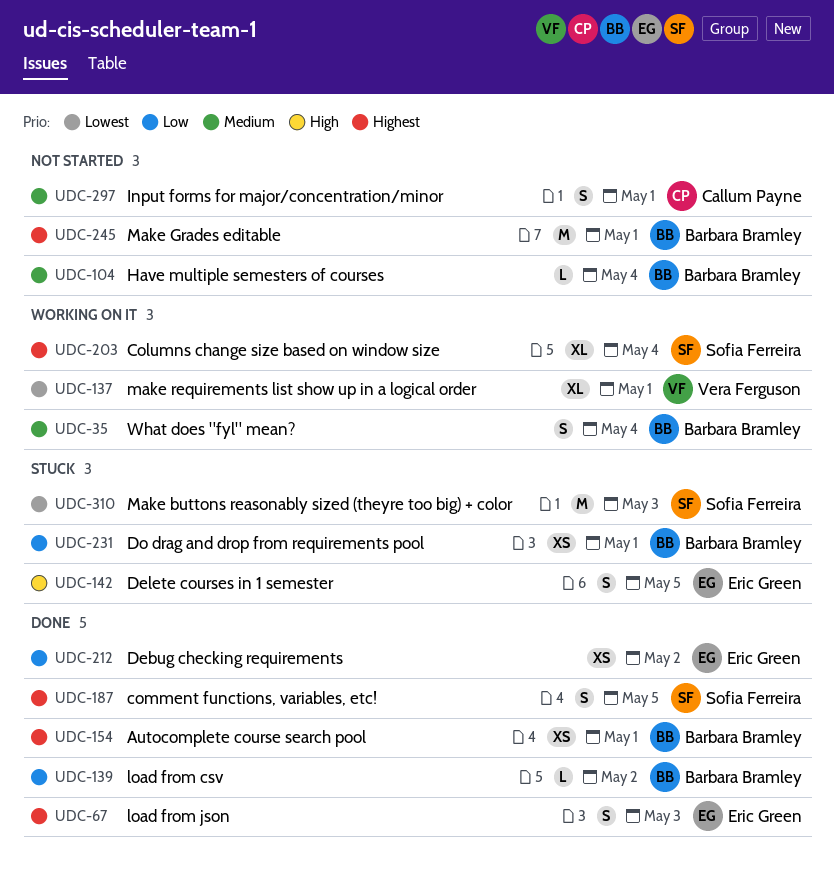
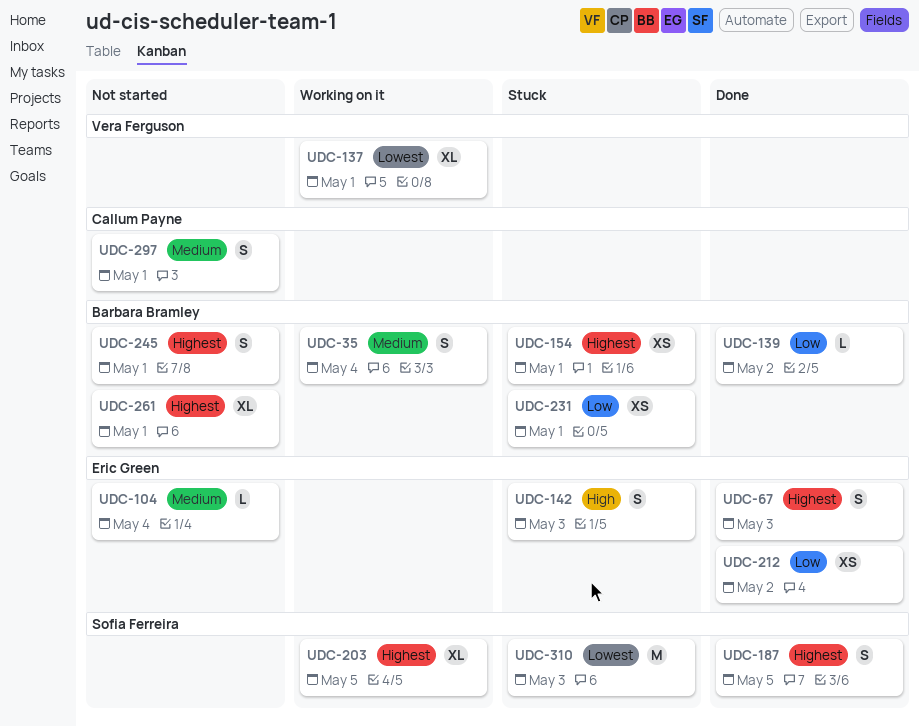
UDC-104, owner: Barbara Bramley -> Eric Green
UDC-142, due: May 5 -> May 3
UDC-154, status: Done -> Stuck
UDC-203, due: May 4 -> May 5
UDC-245, estimate: M -> S
UDC-261: none -> present

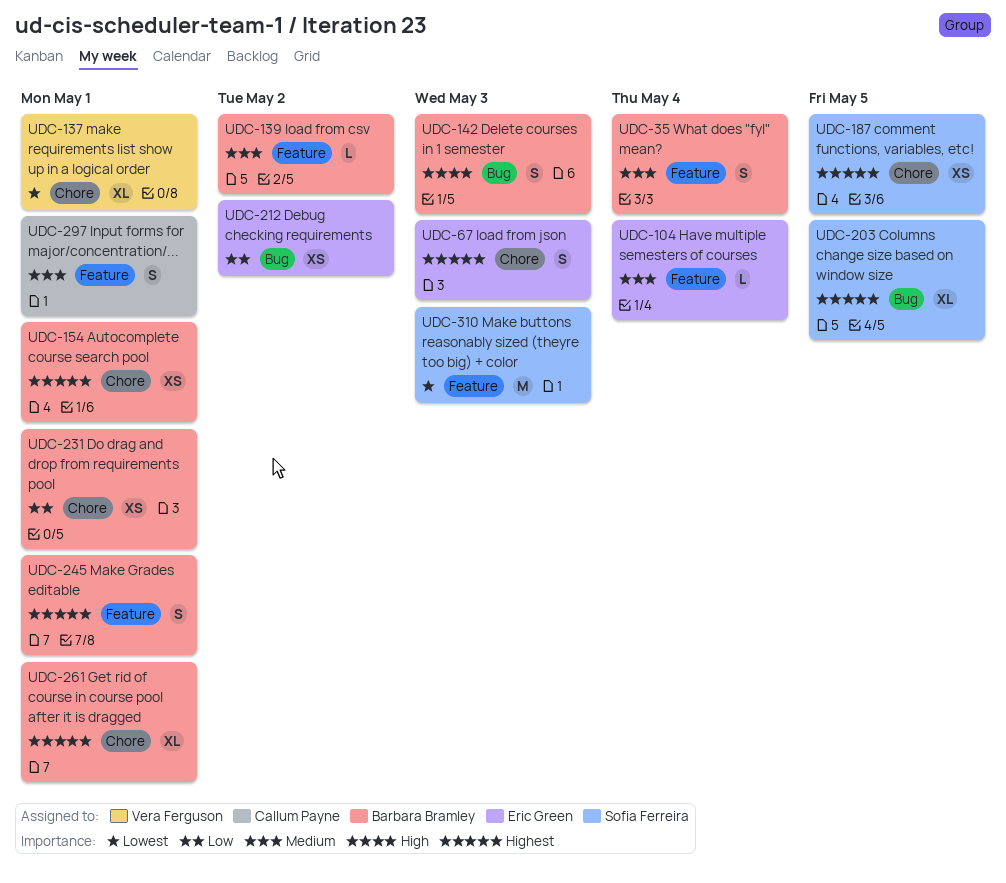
UDC-139, priority: Low -> Medium
UDC-142, owner: Eric Green -> Barbara Bramley
UDC-187, estimate: S -> XS

